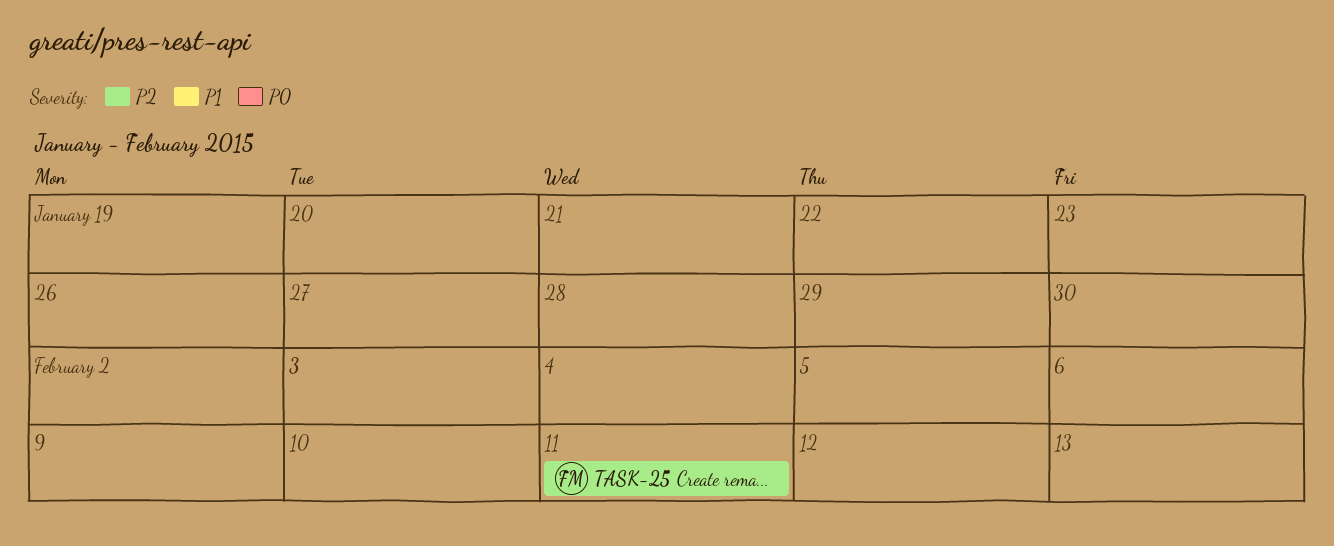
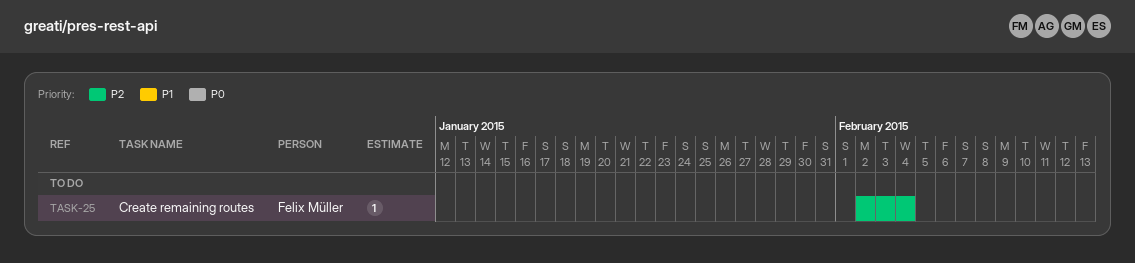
TASK-25, start: Feb 11 -> Feb 2
TASK-25, due: Feb 11 -> Feb 4

